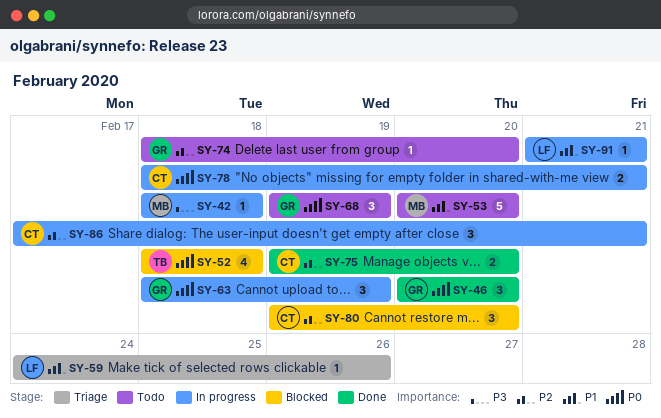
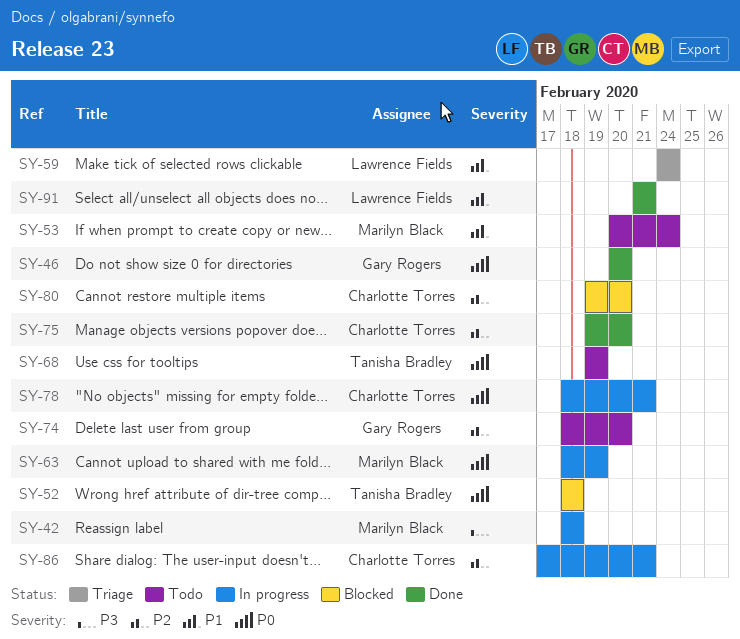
SY-53, due: Feb 20 -> Feb 24
SY-59, due: Feb 26 -> Feb 24
SY-63, owner: Gary Rogers -> Marilyn Black
SY-68, owner: Gary Rogers -> Tanisha Bradley
SY-91, status: In progress -> Done

